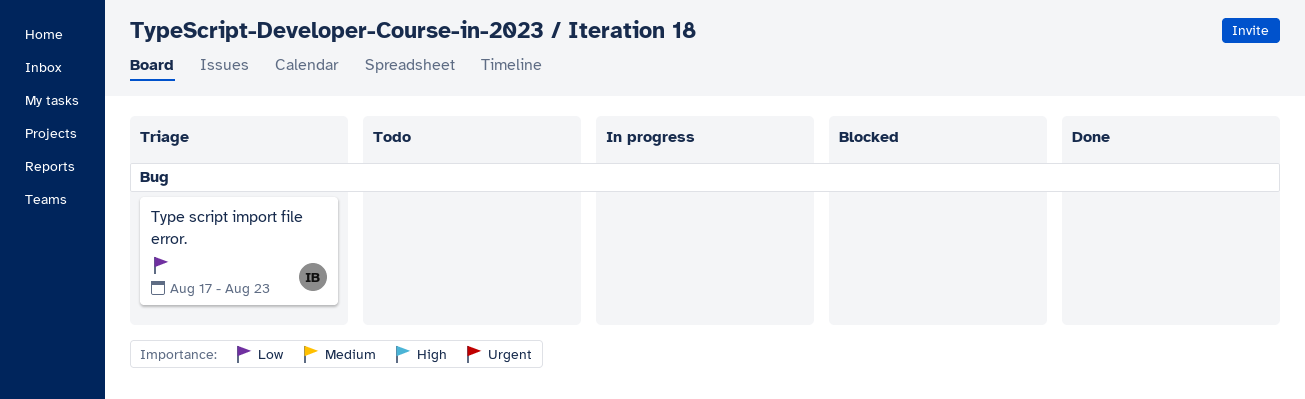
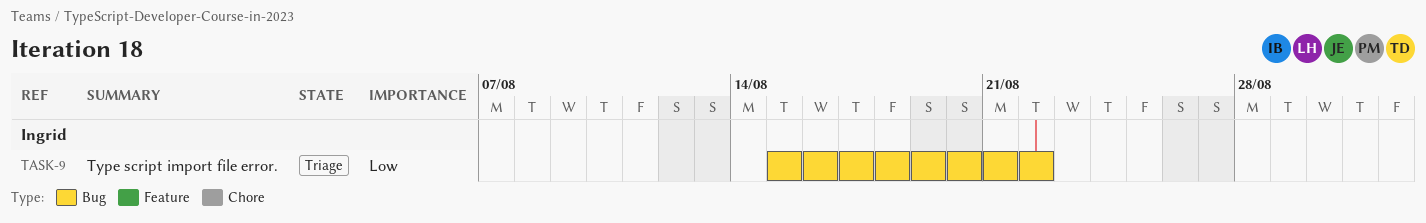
Type script import file error., start: Aug 17 -> Aug 15
Type script import file error., due: Aug 23 -> Aug 22

